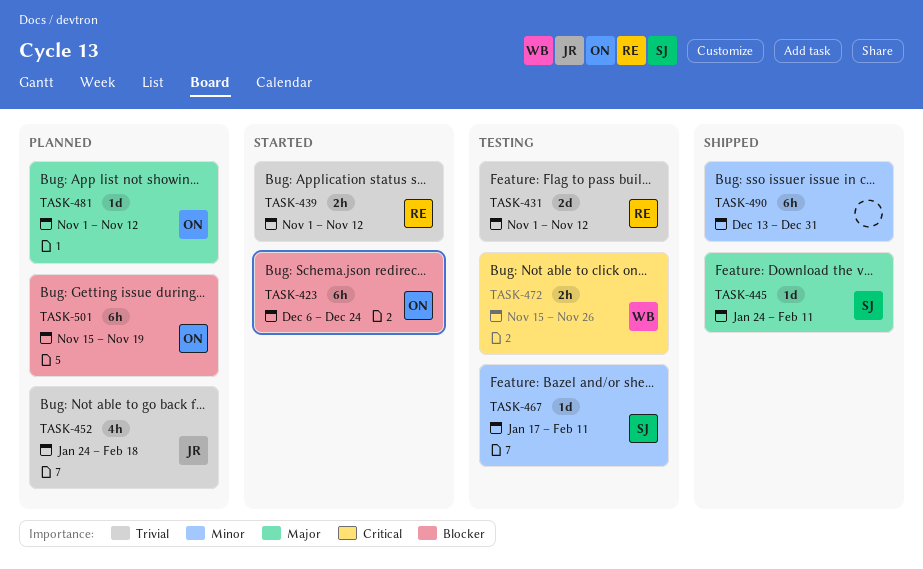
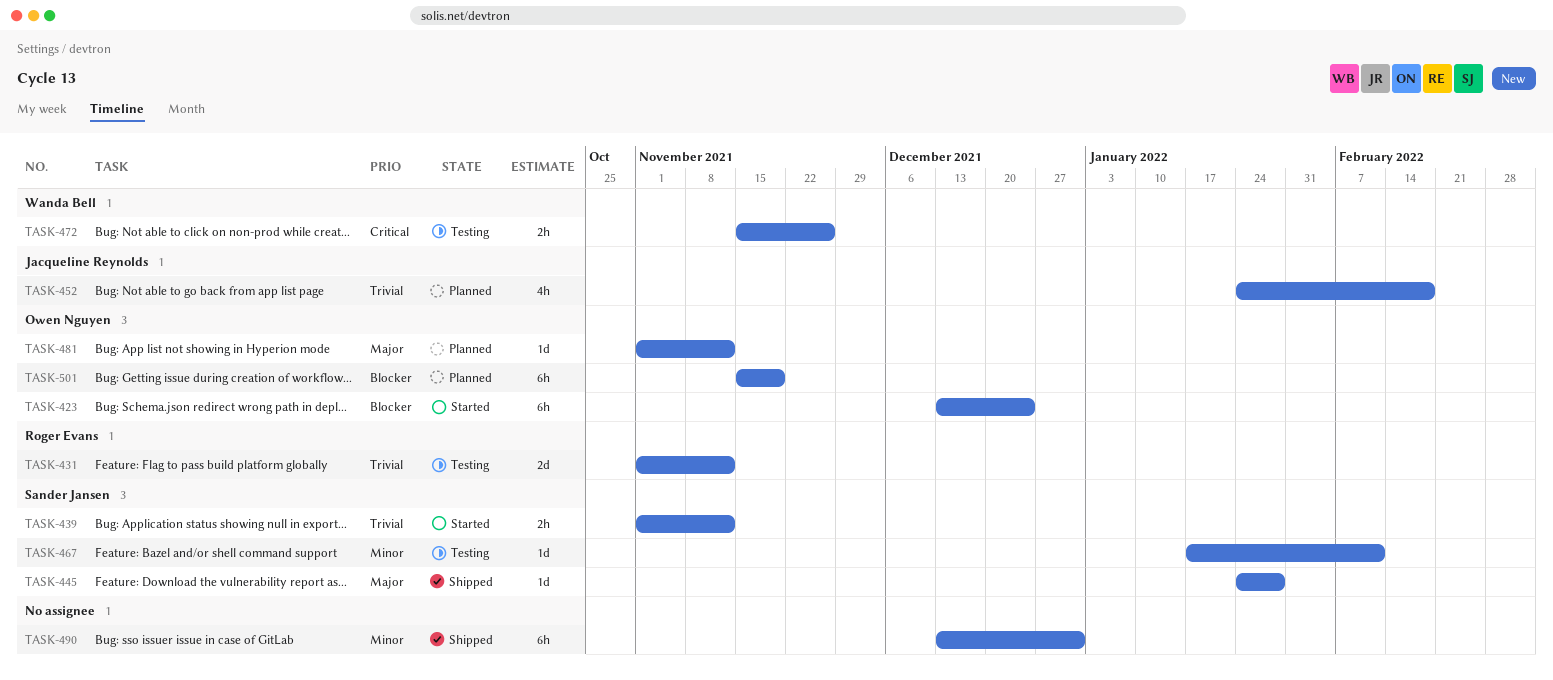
TASK-423, start: Dec 6 -> Dec 13
TASK-439, owner: Roger Evans -> Sander Jansen
TASK-445, due: Feb 11 -> Jan 28

